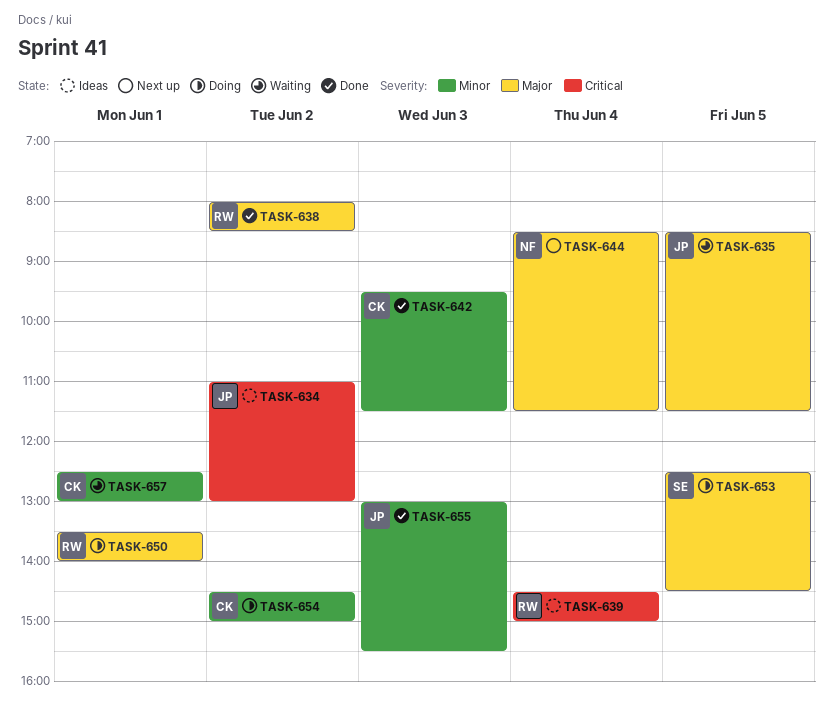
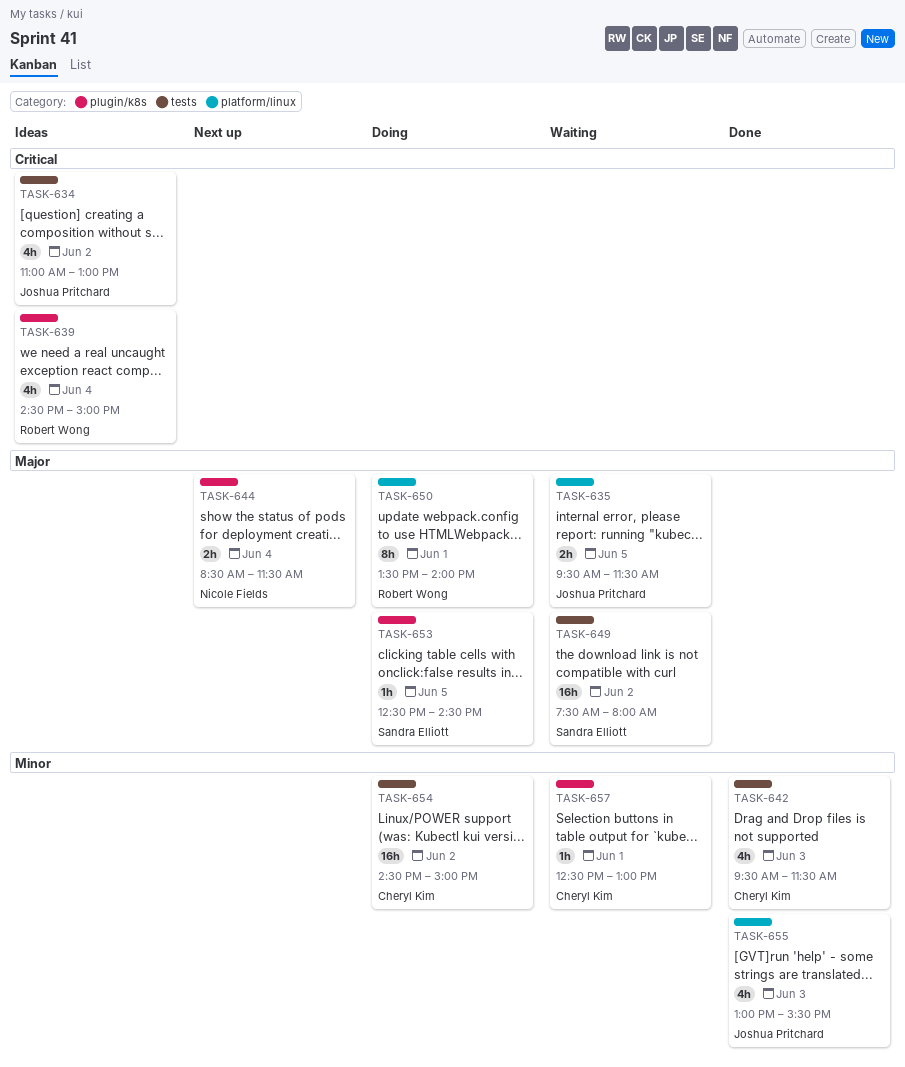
TASK-635, begins: 08:30 -> 09:30
TASK-638: present -> none
TASK-649: none -> present

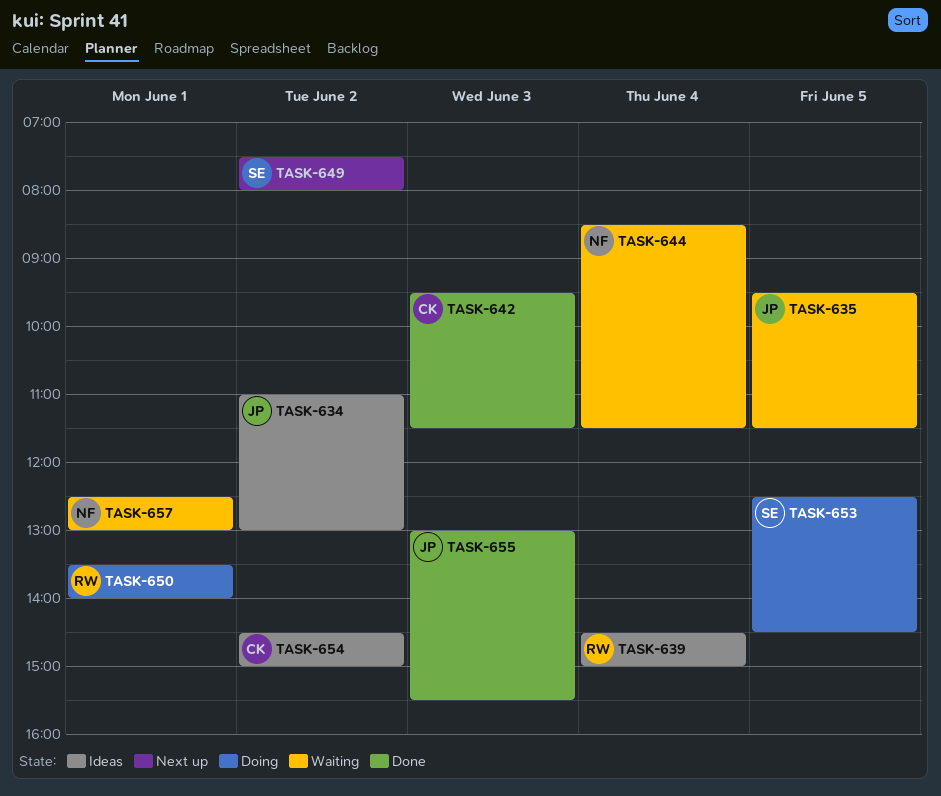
TASK-644, status: Next up -> Waiting
TASK-649, status: Waiting -> Next up
TASK-654, status: Doing -> Ideas
TASK-657, owner: Cheryl Kim -> Nicole Fields

